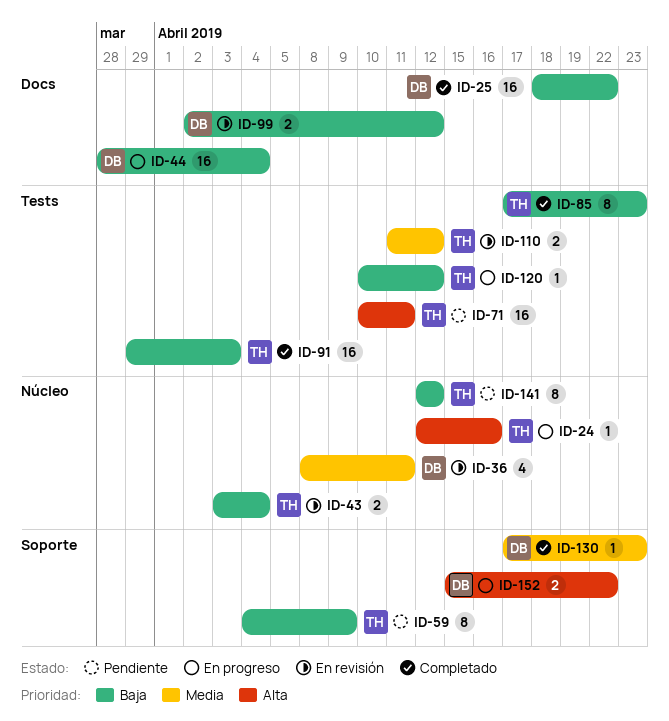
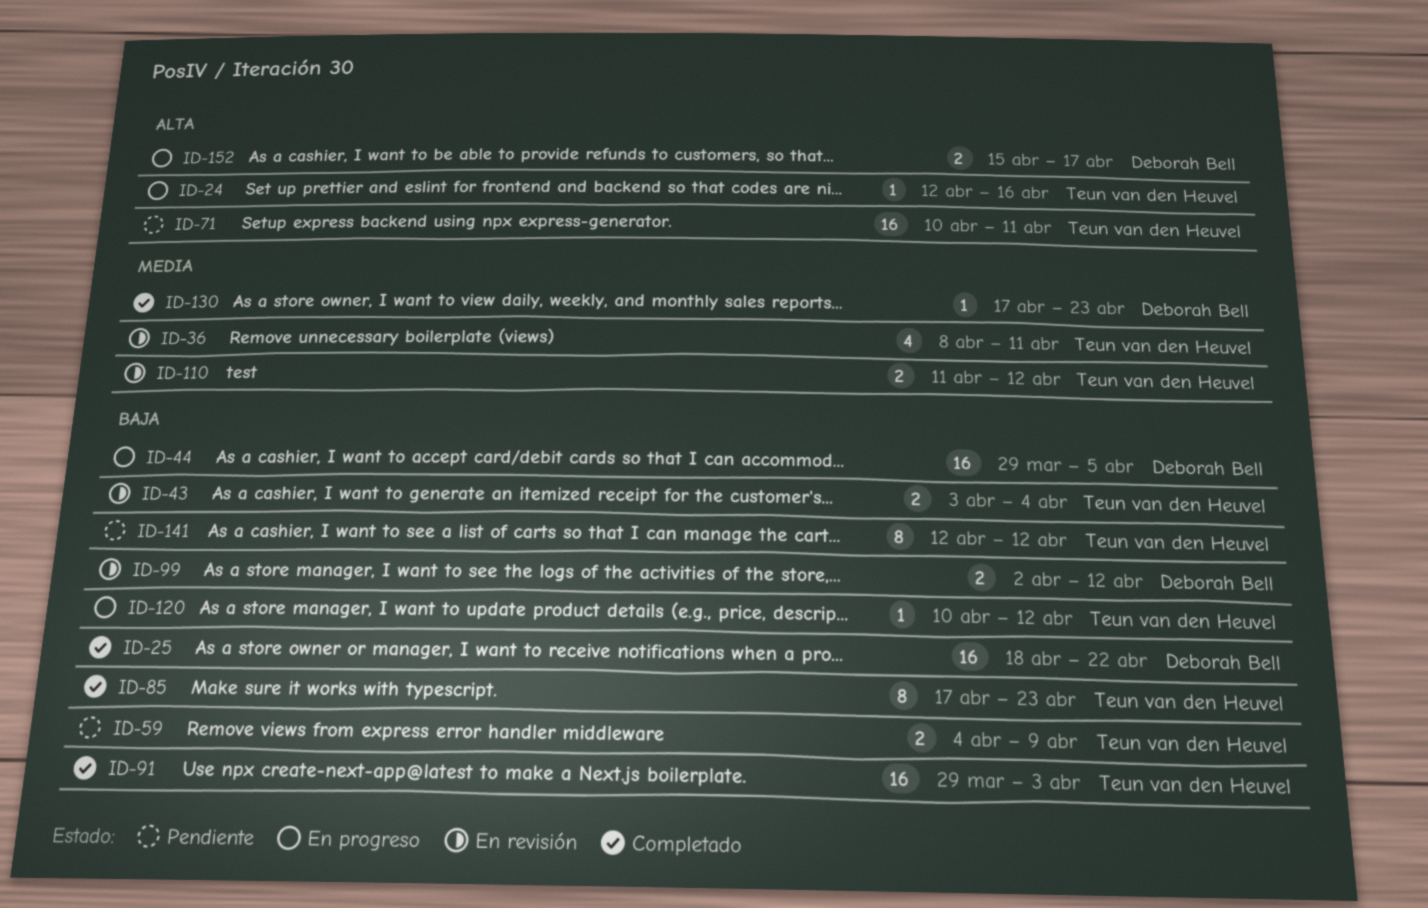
ID-36, owner: Deborah Bell -> Teun van den Heuvel
ID-44, start: Mar 28 -> Mar 29
ID-44, due: Apr 4 -> Apr 5
ID-59, estimate: 8 -> 2
ID-152, due: Apr 22 -> Apr 17

